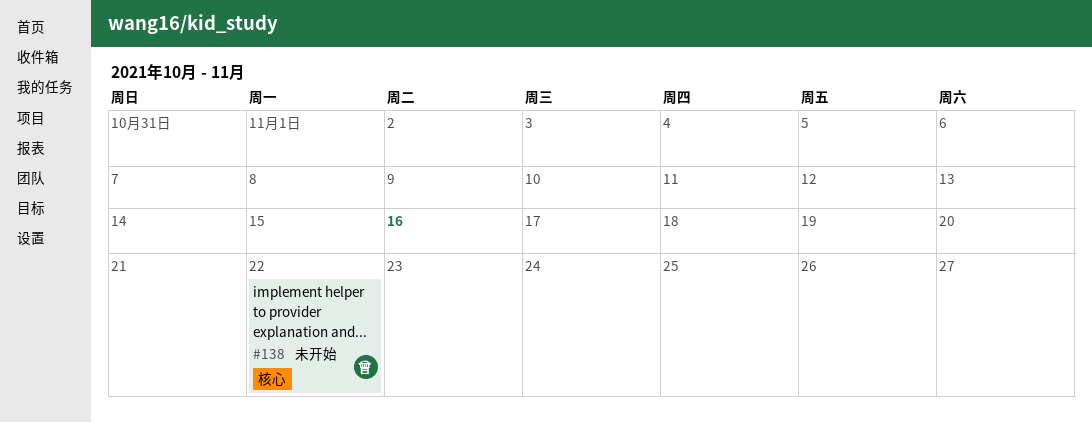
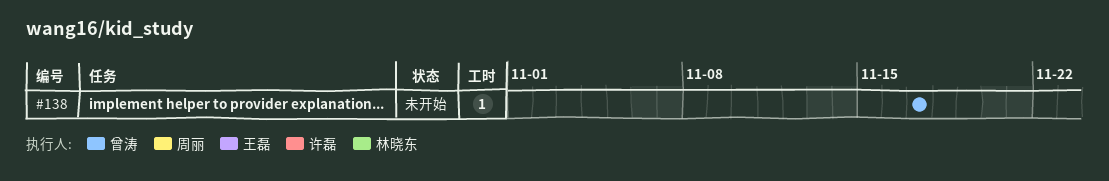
#138, due: Nov 22 -> Nov 17

